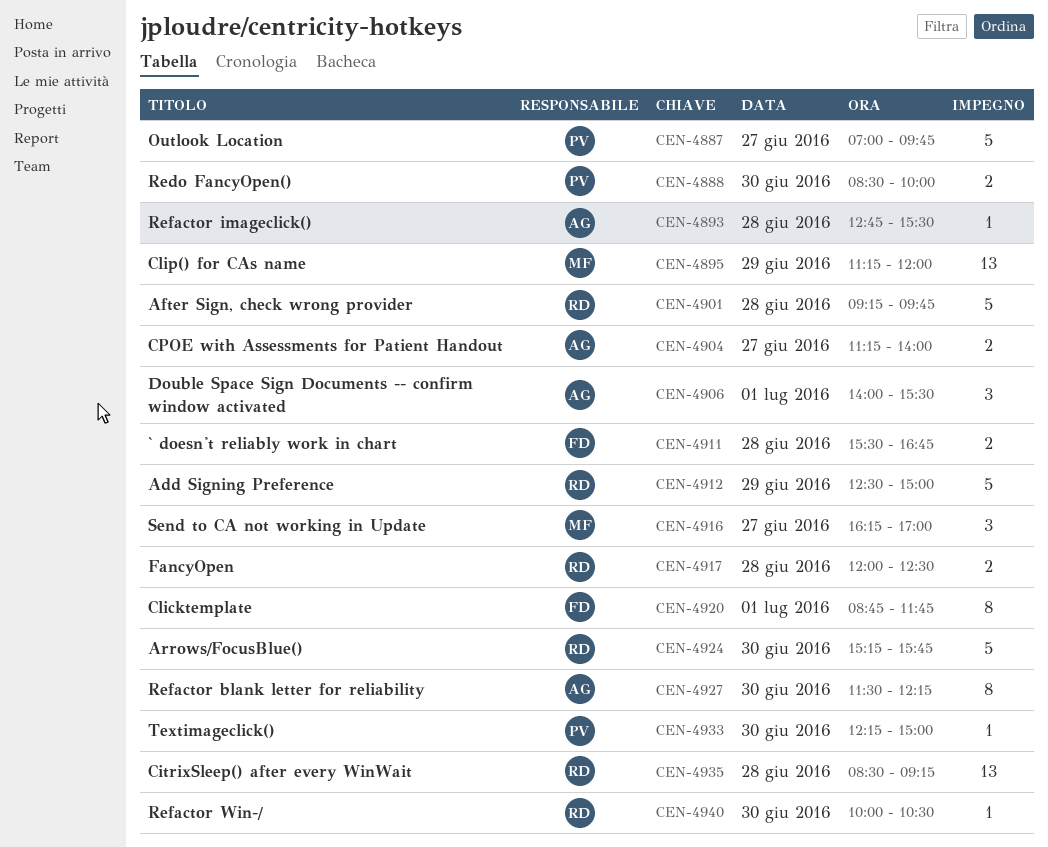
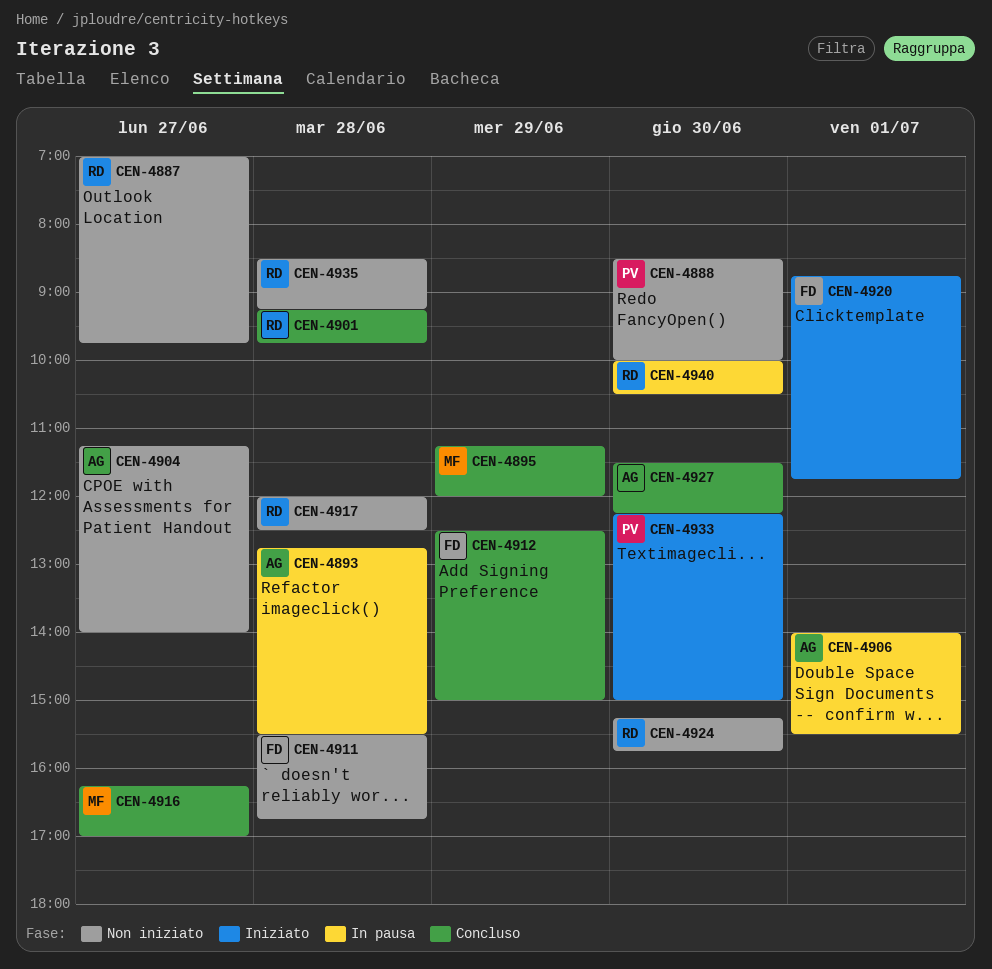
CEN-4887, owner: PV -> RD
CEN-4912, owner: RD -> FD

